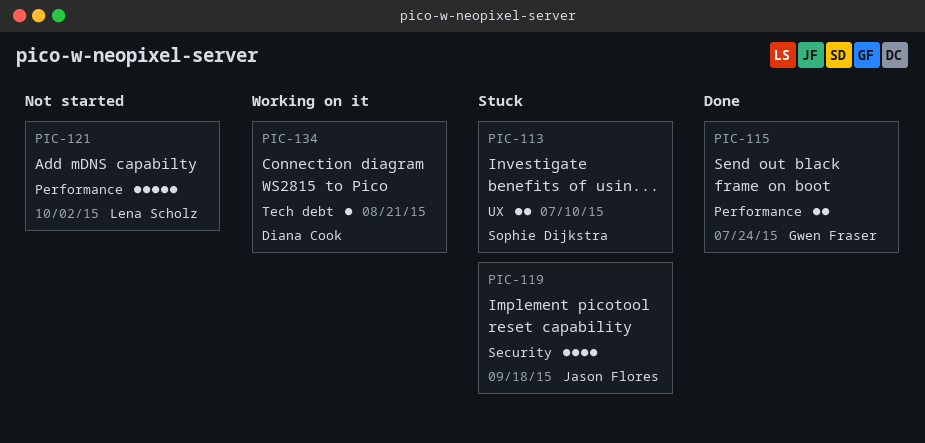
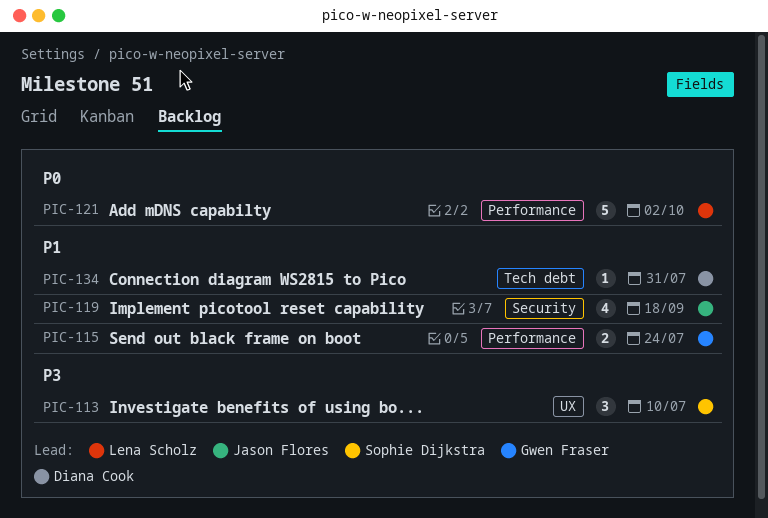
PIC-113, estimate: 2 -> 3
PIC-134, due: Aug 21 -> Jul 31

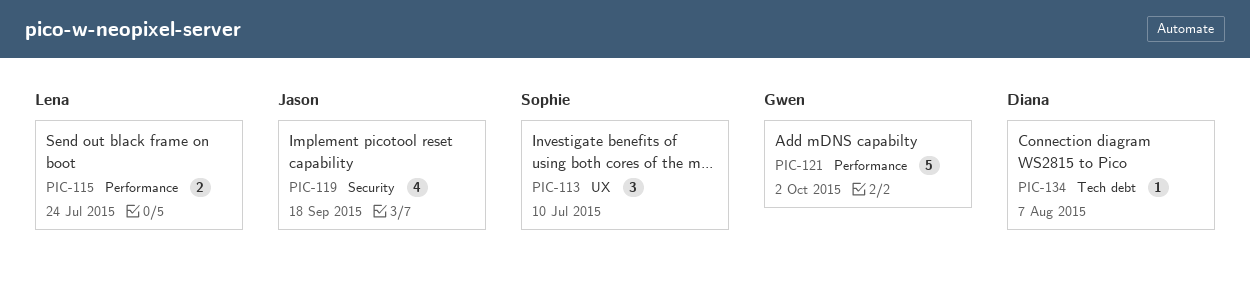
PIC-115, owner: Gwen Fraser -> Lena Scholz
PIC-121, owner: Lena Scholz -> Gwen Fraser
PIC-134, due: Jul 31 -> Aug 7

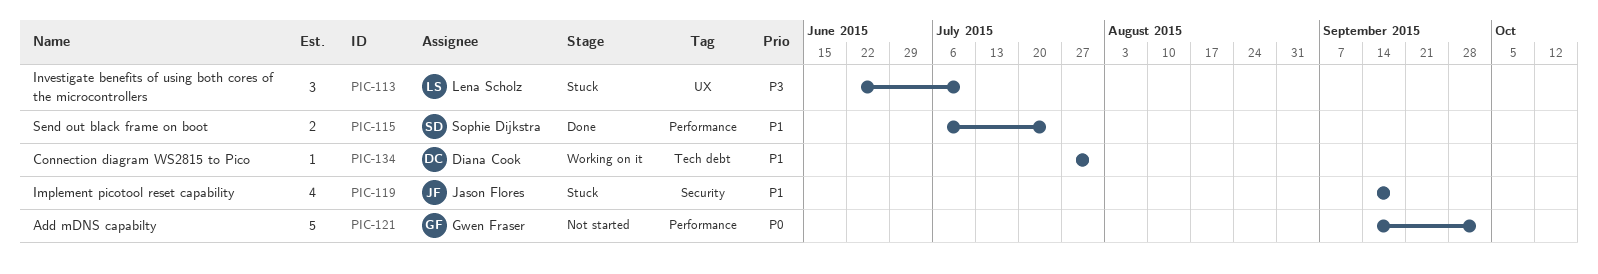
PIC-113, owner: Sophie Dijkstra -> Lena Scholz
PIC-115, owner: Lena Scholz -> Sophie Dijkstra
PIC-134, due: Aug 7 -> Jul 31

